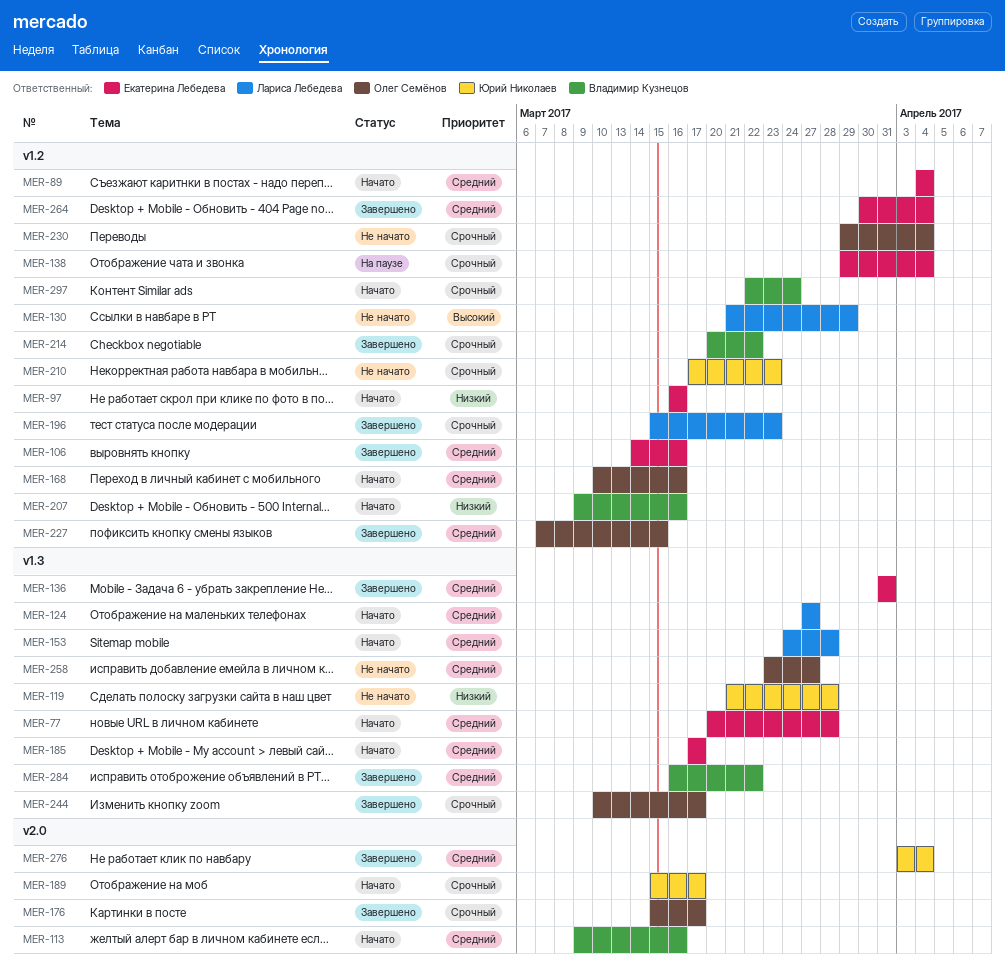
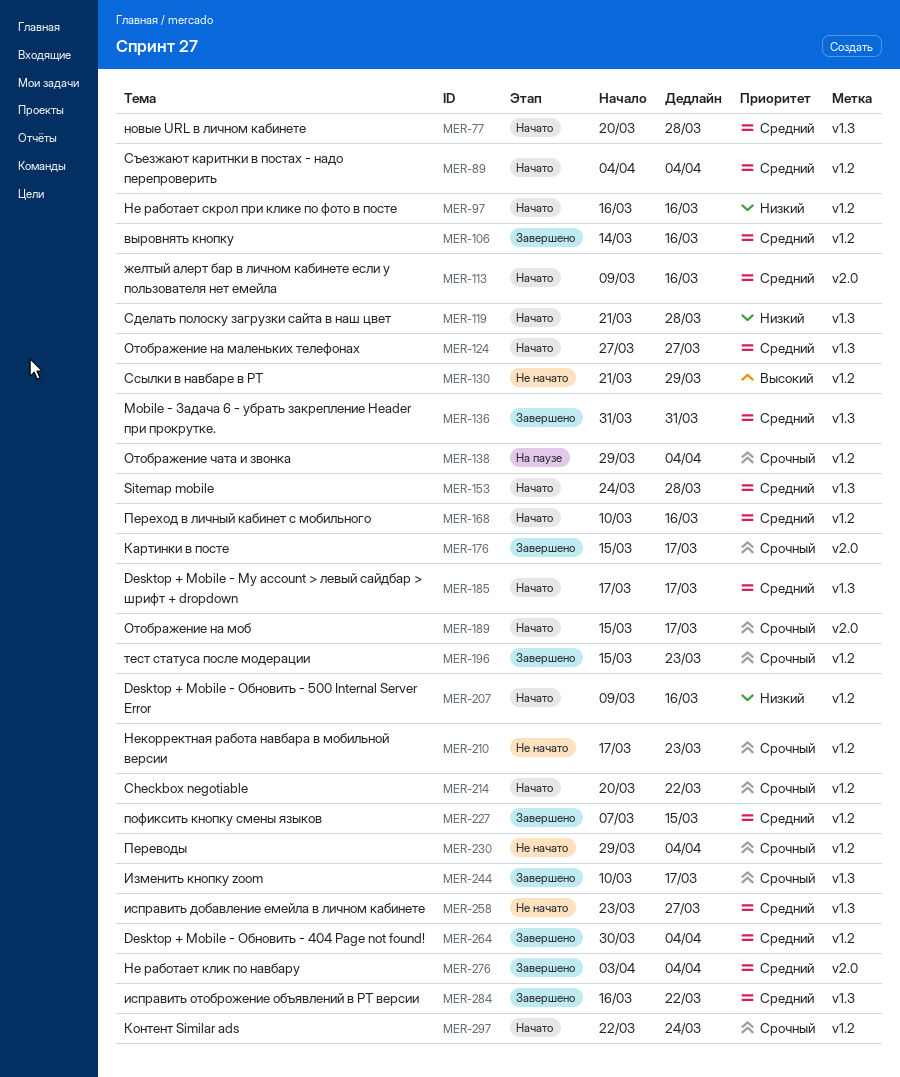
MER-119, status: Не начато -> Начато
MER-214, status: Завершено -> Начато

